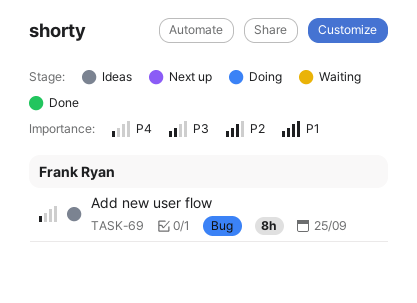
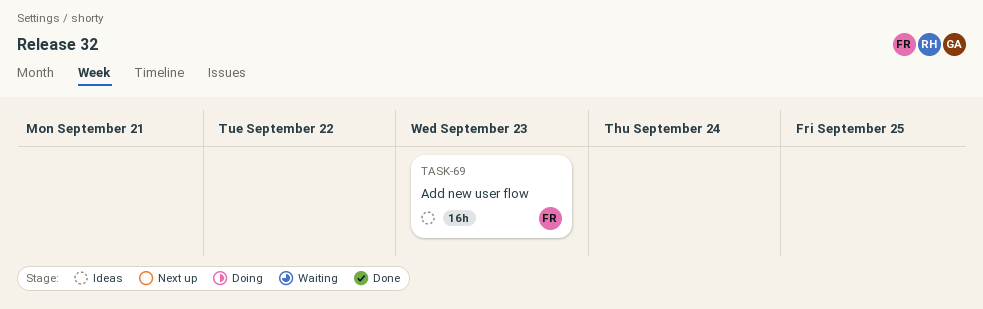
TASK-69, estimate: 8h -> 16h
TASK-69, due: Sep 25 -> Sep 23

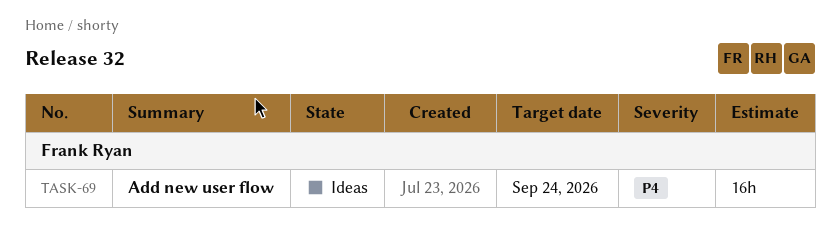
TASK-69, due: Sep 23 -> Sep 24

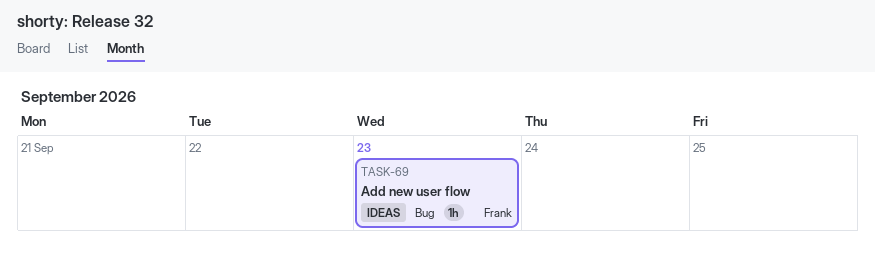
TASK-69, estimate: 16h -> 1h
TASK-69, due: Sep 24 -> Sep 23

